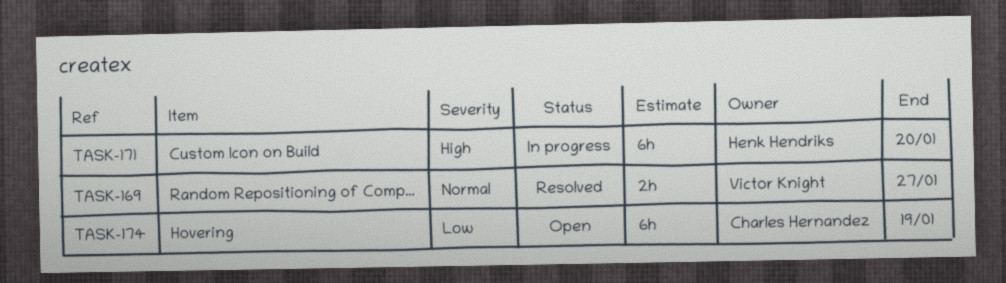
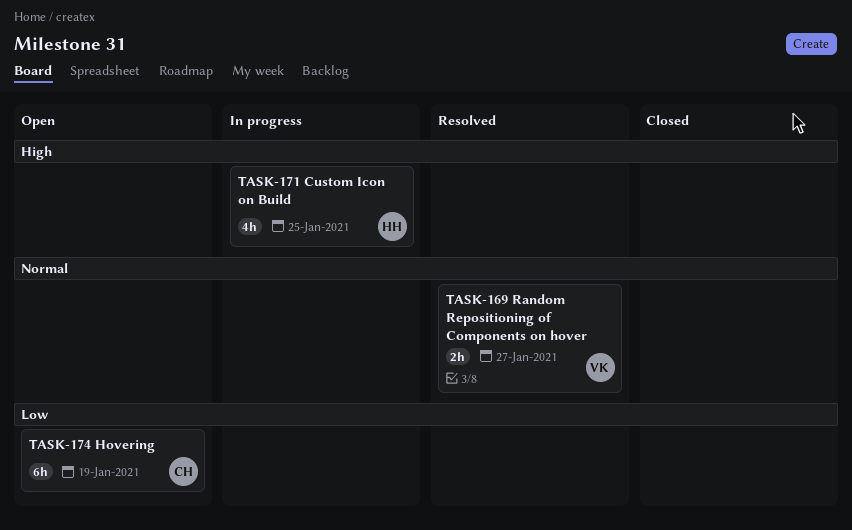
TASK-171, estimate: 6h -> 4h
TASK-171, due: Jan 20 -> Jan 25

